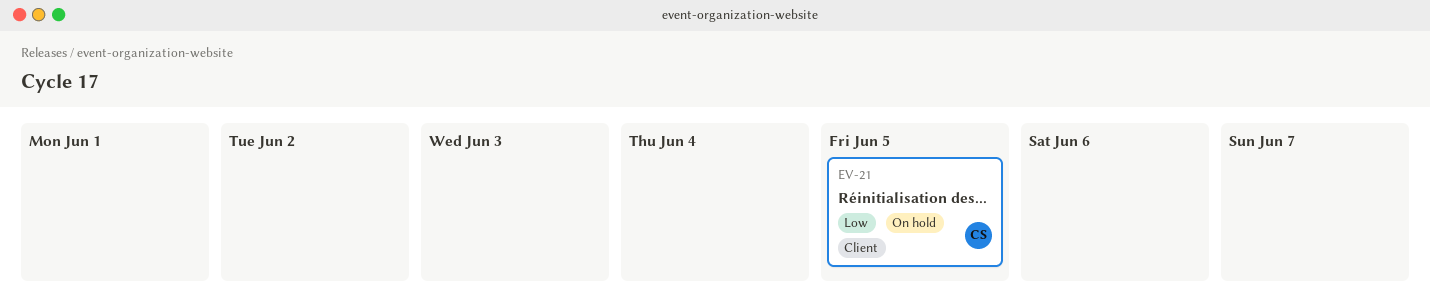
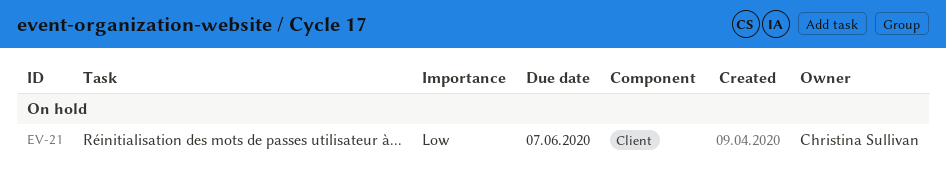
EV-21, due: Jun 5 -> Jun 7

